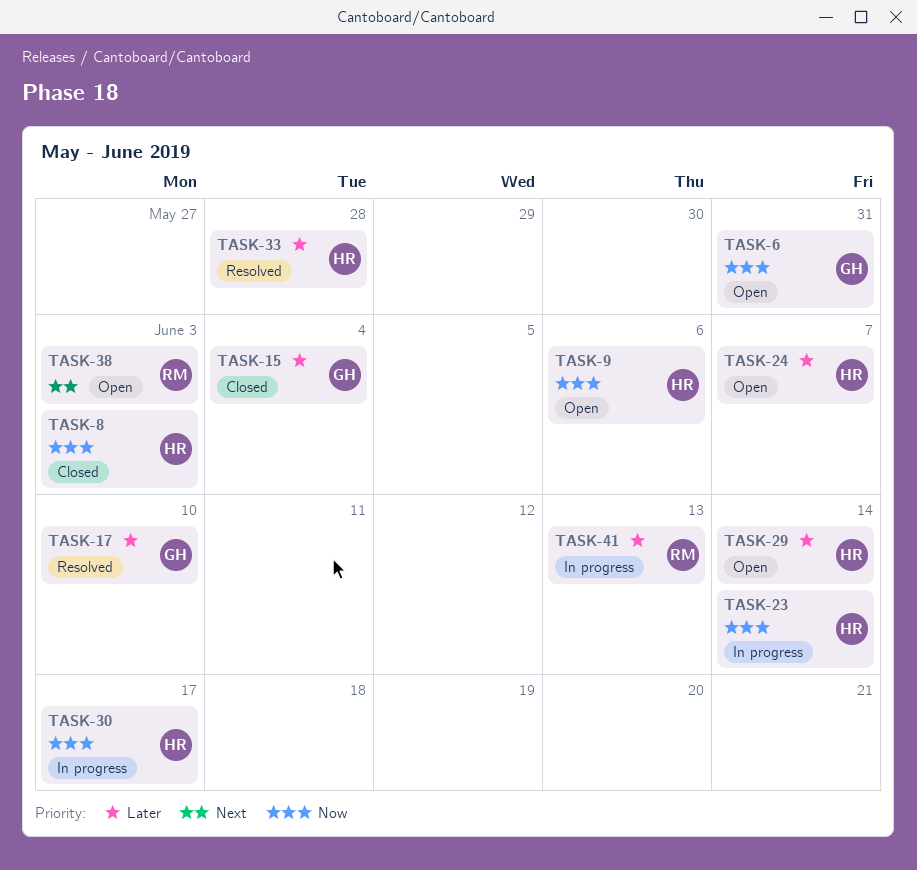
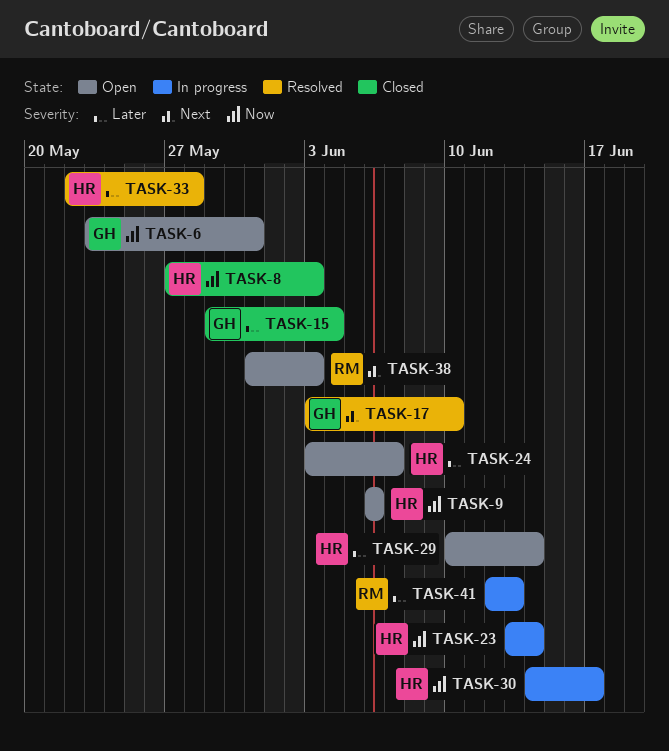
TASK-17, priority: Later -> Next

